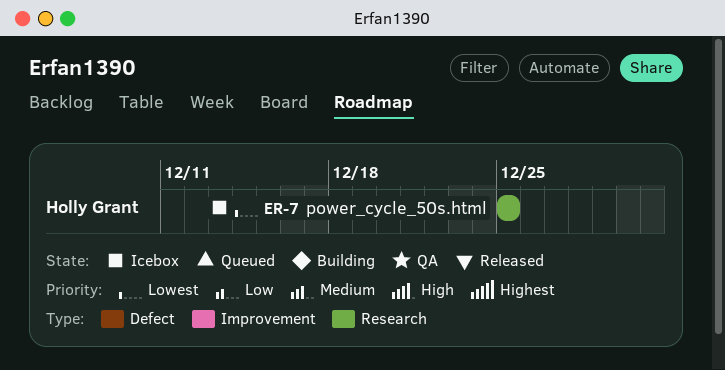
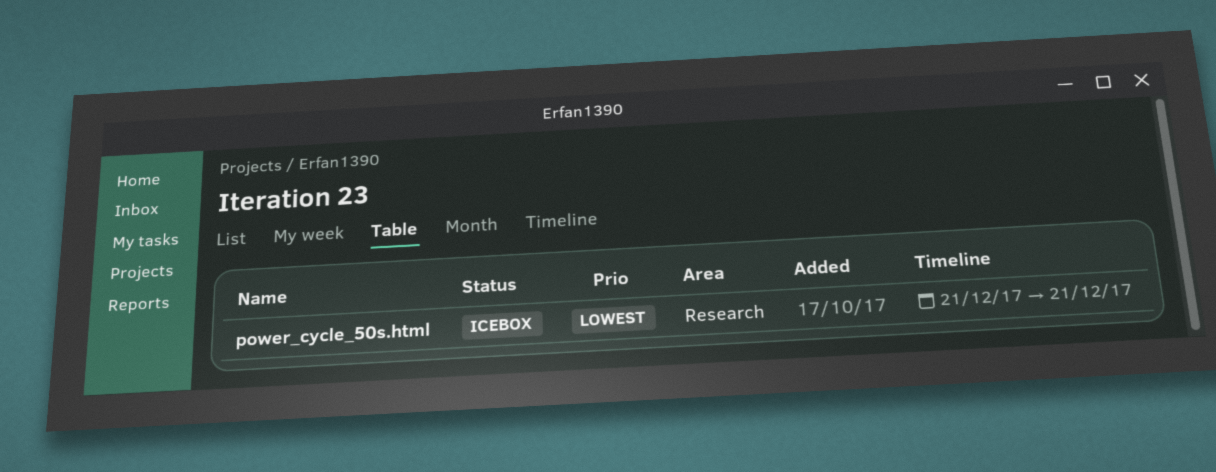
power_cycle_50s.html, start: Dec 25 -> Dec 21
power_cycle_50s.html, due: Dec 25 -> Dec 21

